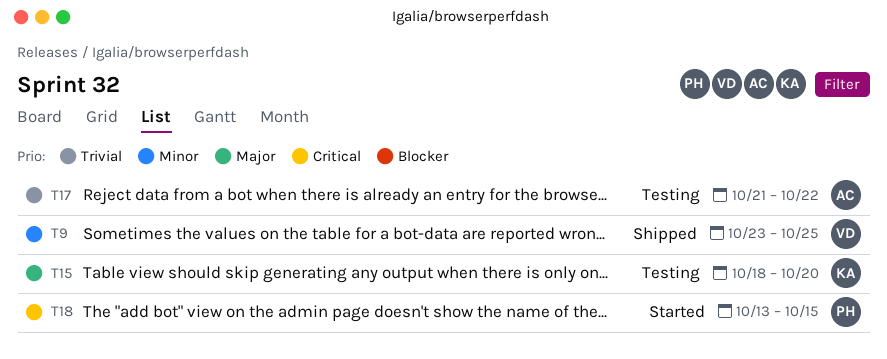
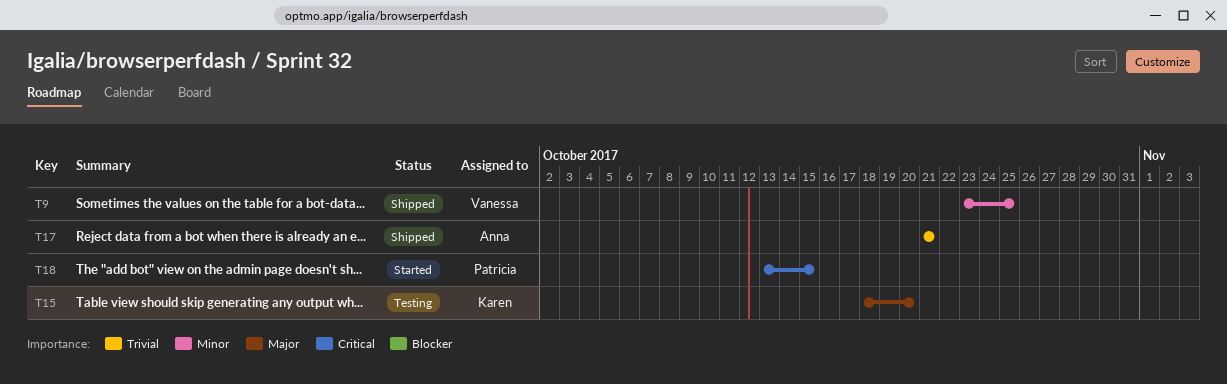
T17, status: Testing -> Shipped
T17, due: Oct 22 -> Oct 21

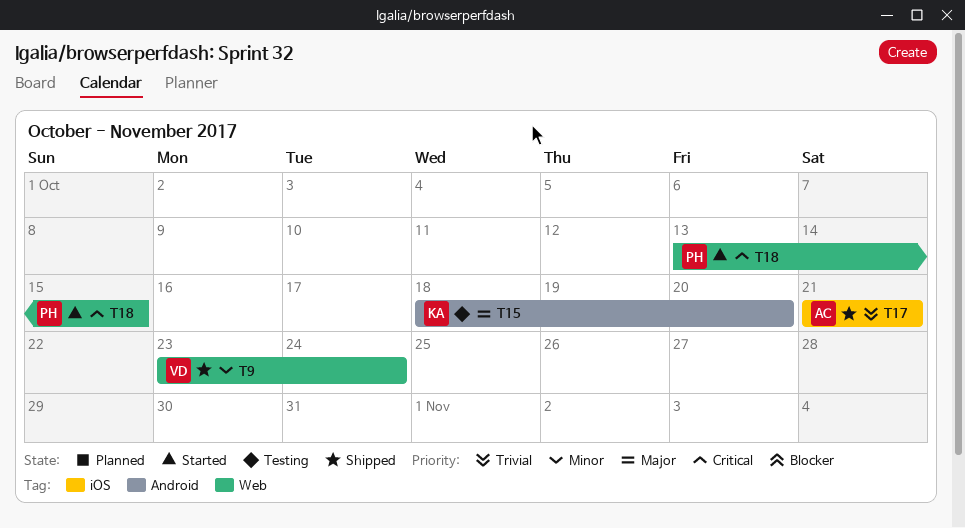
T9, due: Oct 25 -> Oct 24

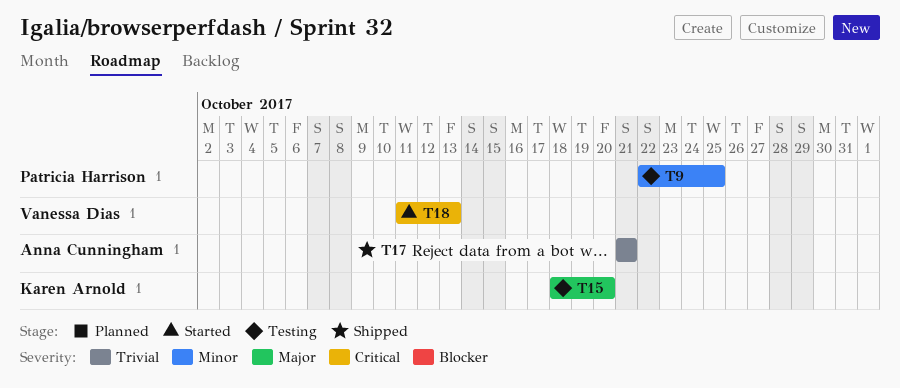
T9, status: Shipped -> Testing
T9, owner: Vanessa Dias -> Patricia Harrison
T9, start: Oct 23 -> Oct 22
T9, due: Oct 24 -> Oct 25
T18, owner: Patricia Harrison -> Vanessa Dias
T18, start: Oct 13 -> Oct 11
T18, due: Oct 15 -> Oct 13

